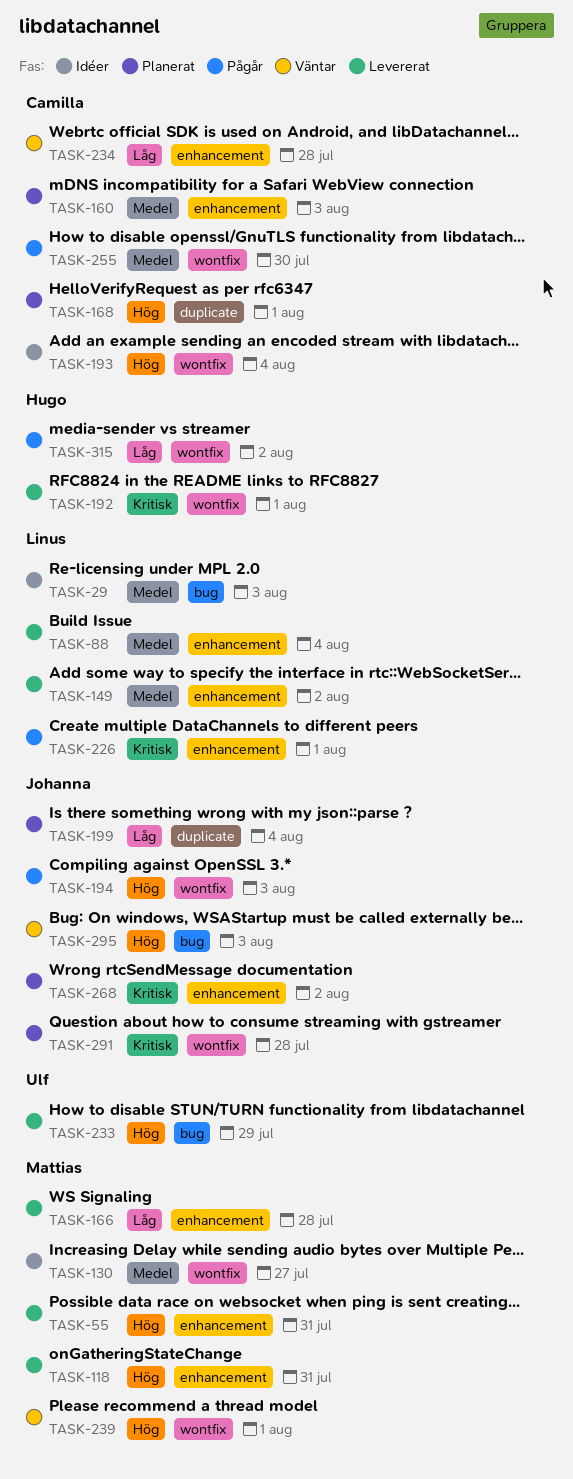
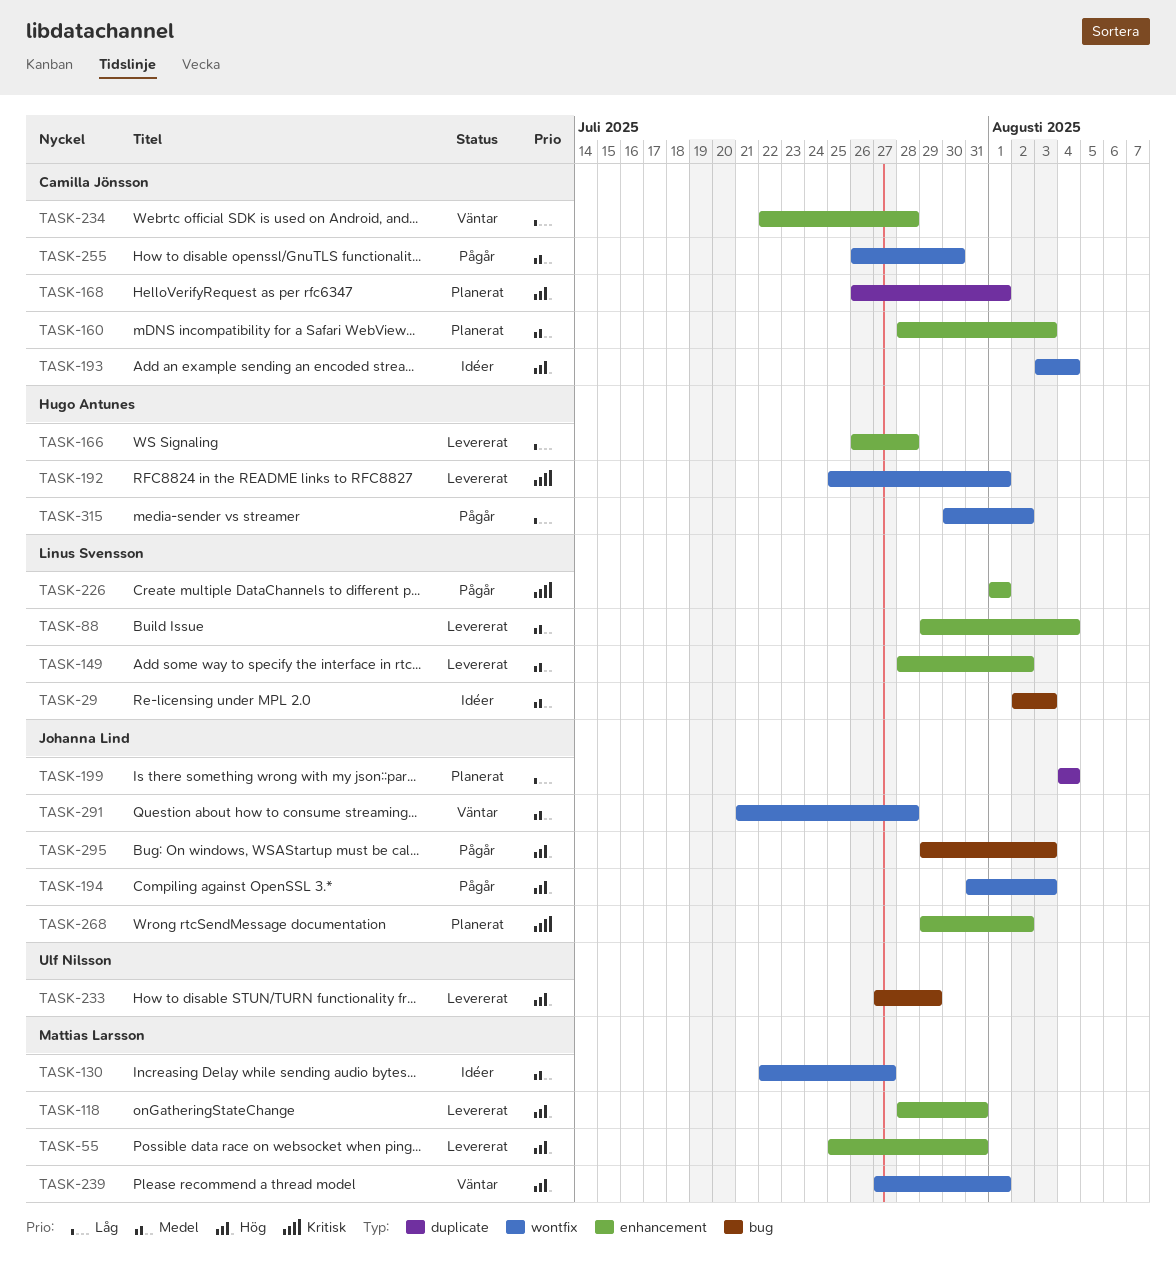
TASK-166, owner: Mattias Larsson -> Hugo Antunes
TASK-291, status: Planerat -> Väntar
TASK-291, priority: Kritisk -> Medel
TASK-295, status: Väntar -> Pågår

